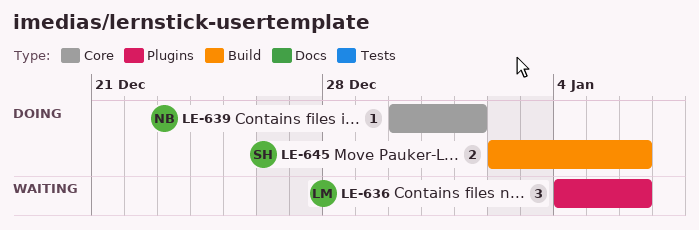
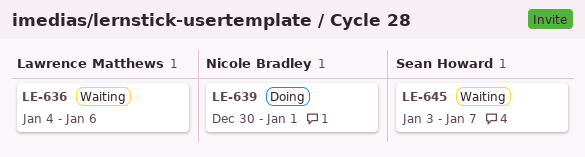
LE-645, status: Doing -> Waiting
LE-645, start: Jan 2 -> Jan 3
LE-645, due: Jan 6 -> Jan 7

